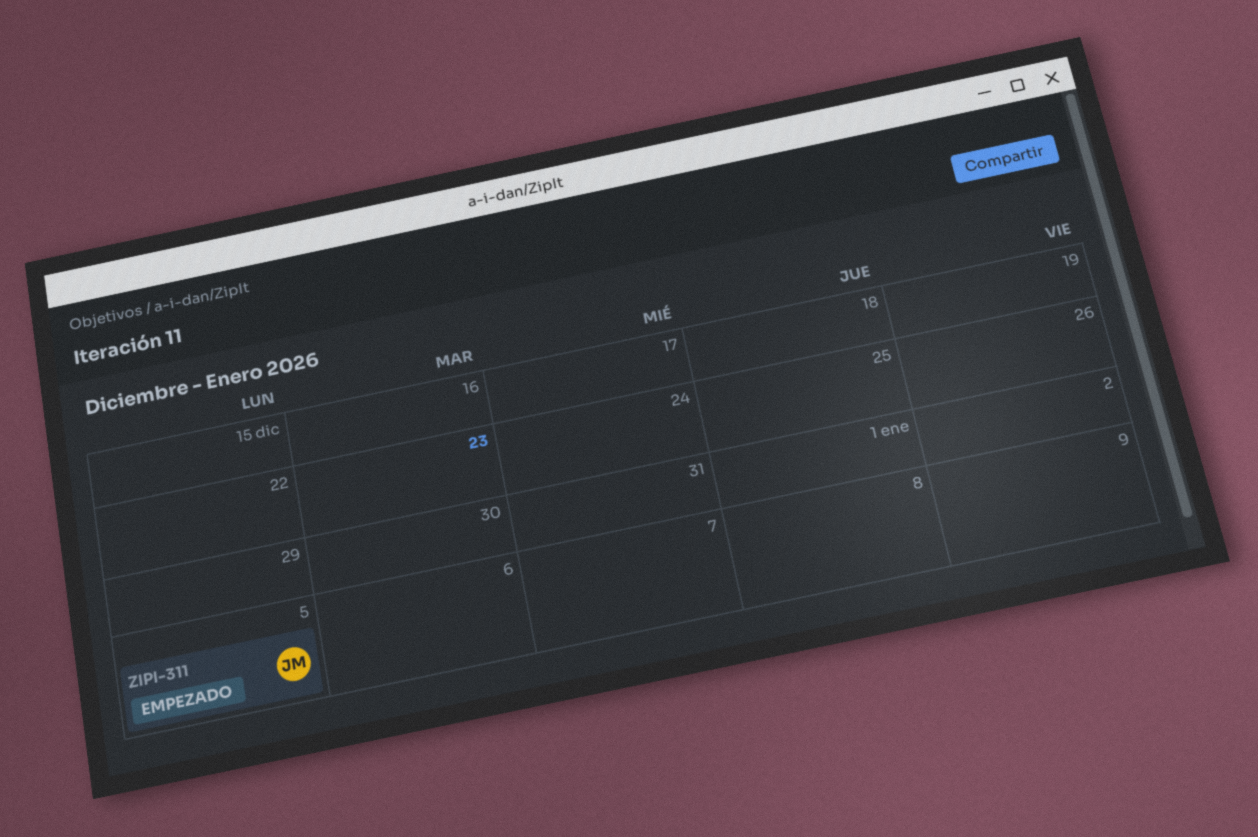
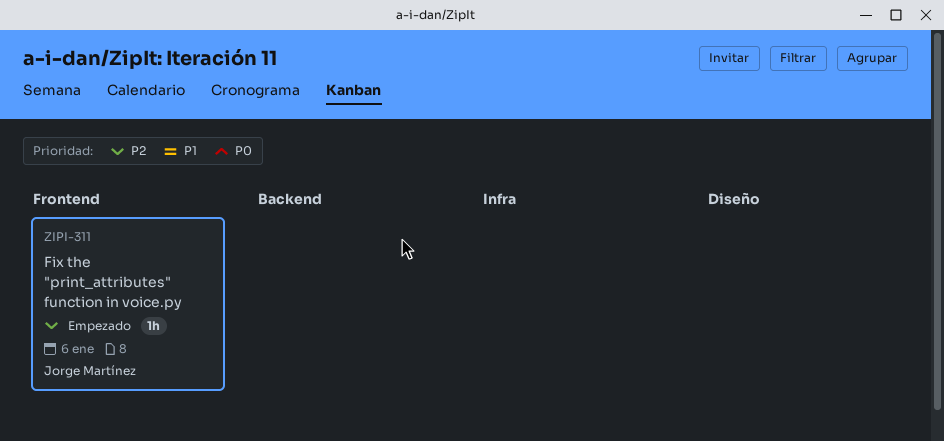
ZIPI-311, due: Jan 5 -> Jan 6

